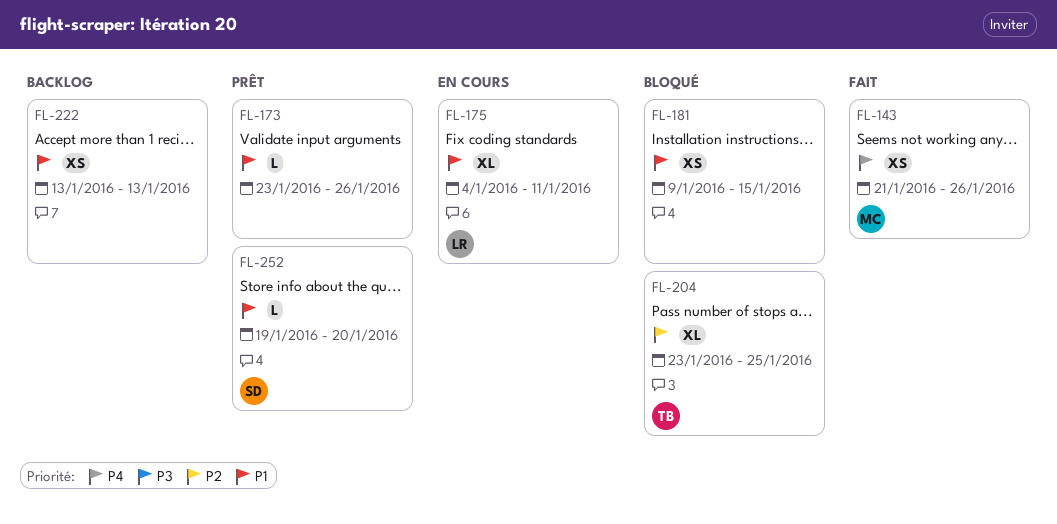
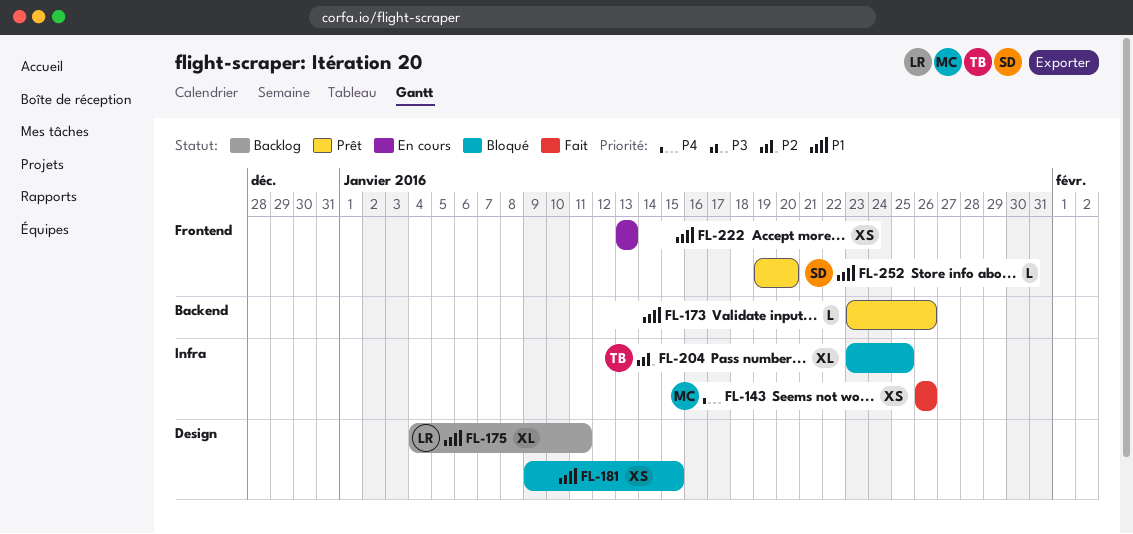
FL-143, start: Jan 21 -> Jan 26
FL-175, status: En cours -> Backlog
FL-222, status: Backlog -> En cours

